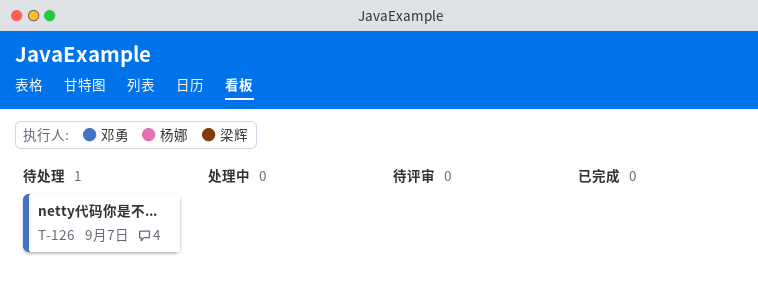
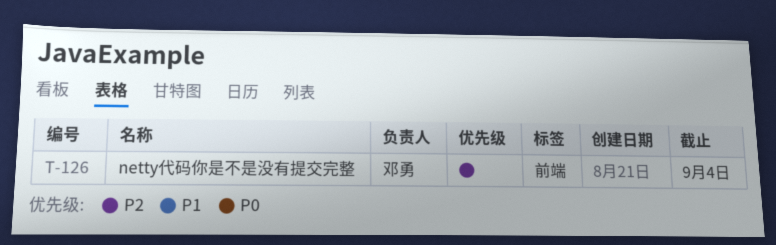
T-126, due: Sep 7 -> Sep 4

